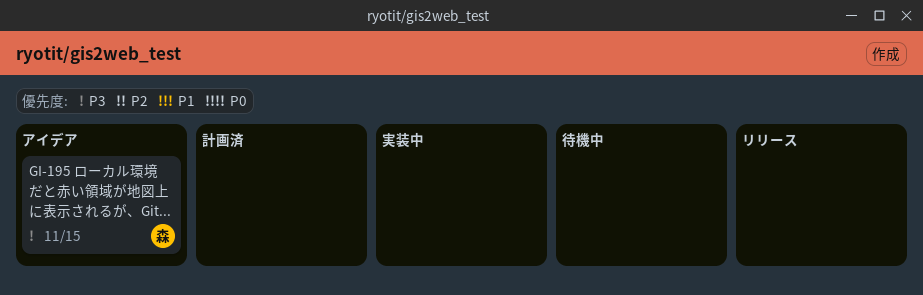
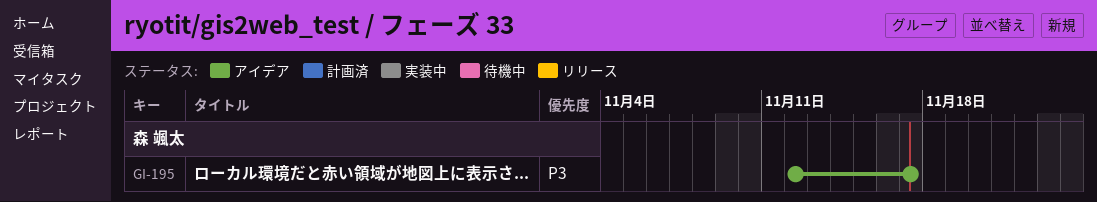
GI-195, due: Nov 15 -> Nov 17

